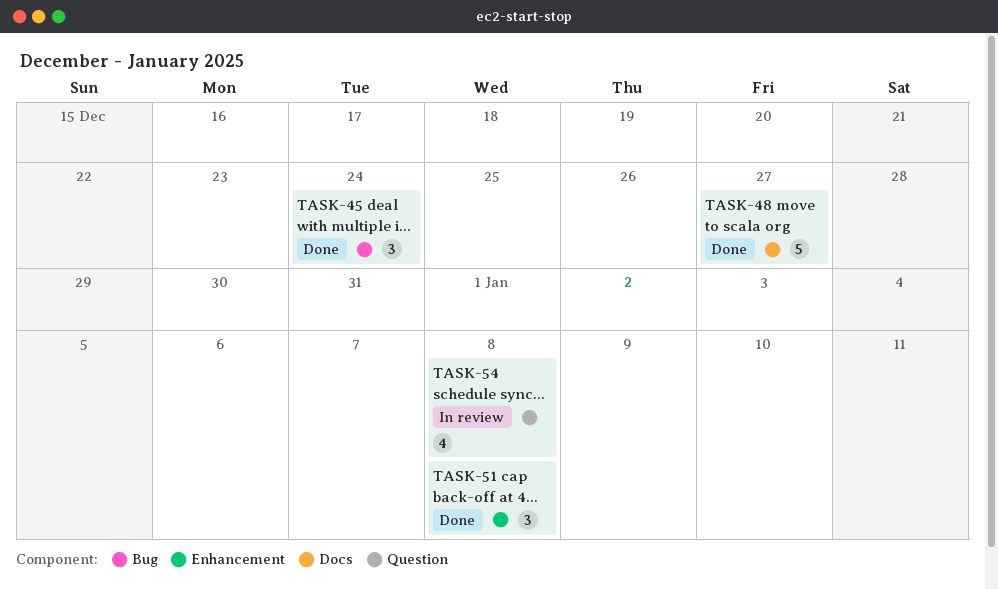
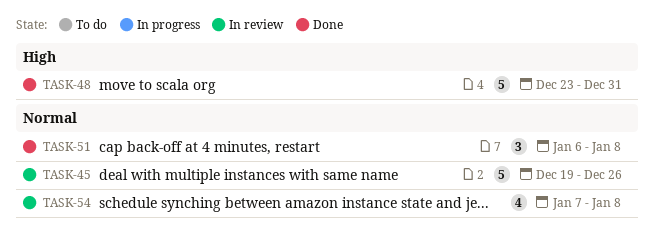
TASK-45, status: Done -> In review
TASK-45, estimate: 3 -> 5
TASK-45, due: Dec 24 -> Dec 26
TASK-48, due: Dec 27 -> Dec 31

